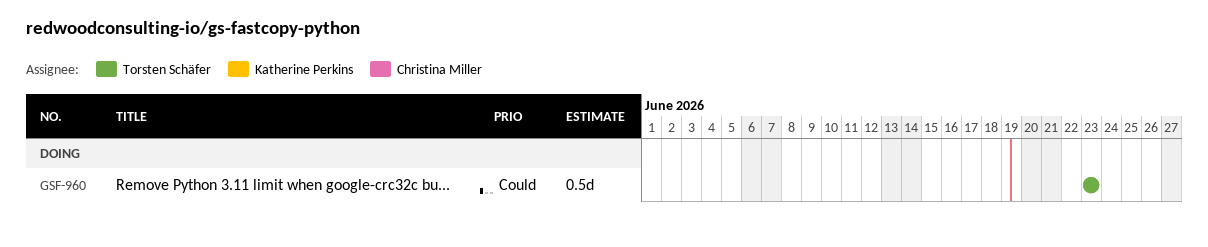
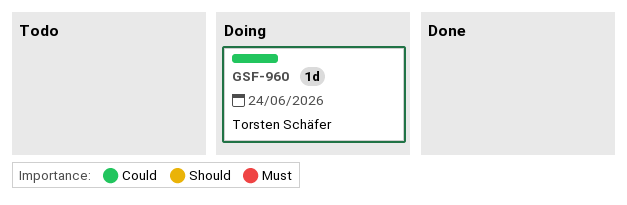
GSF-960, estimate: 0.5d -> 1d
GSF-960, due: Jun 23 -> Jun 24

